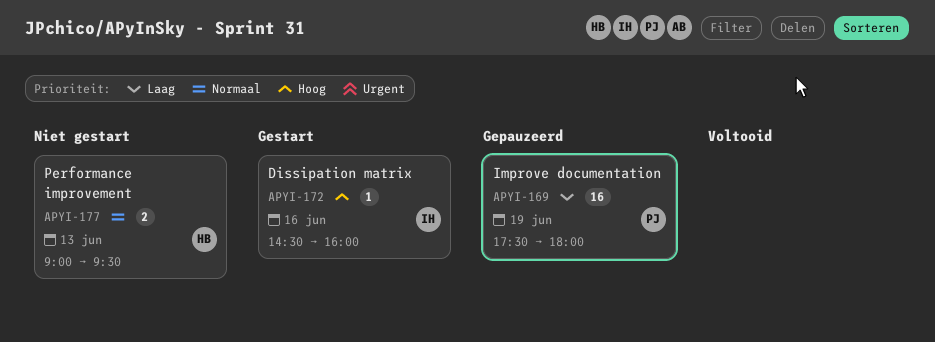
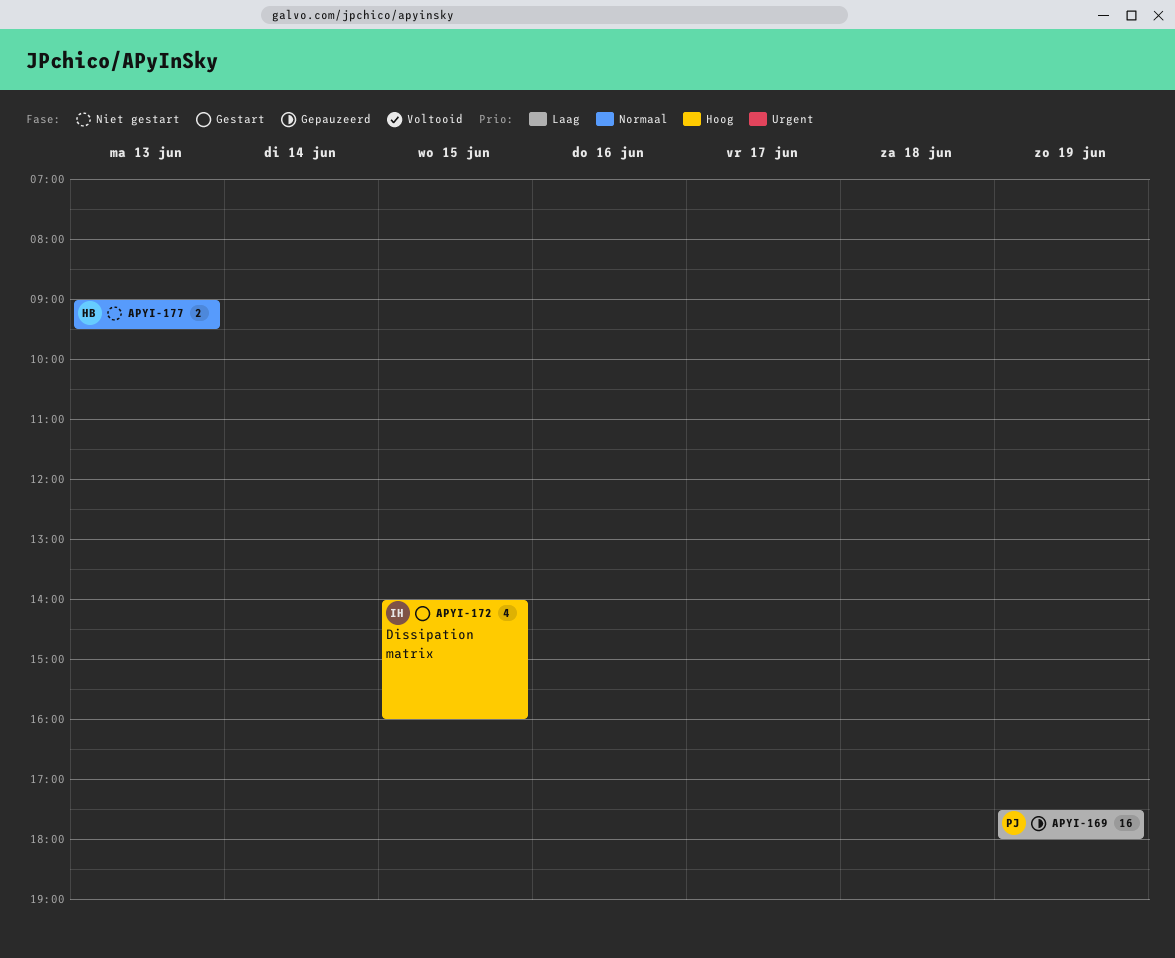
APYI-172, estimate: 1 -> 4
APYI-172, day: Jun 16 -> Jun 15
APYI-172, begins: 14:30 -> 14:00

